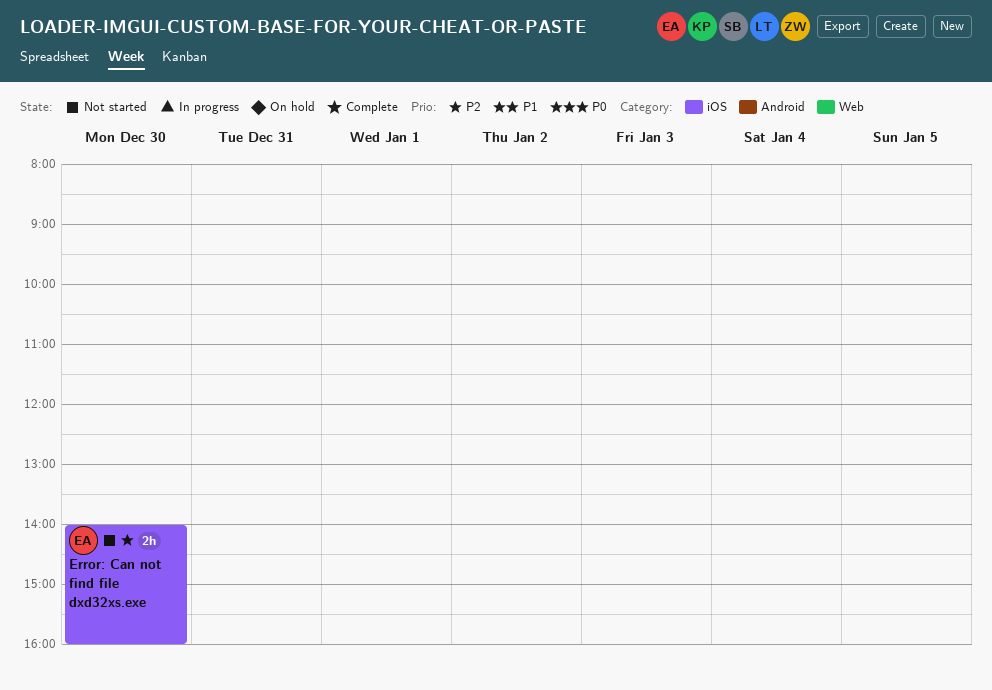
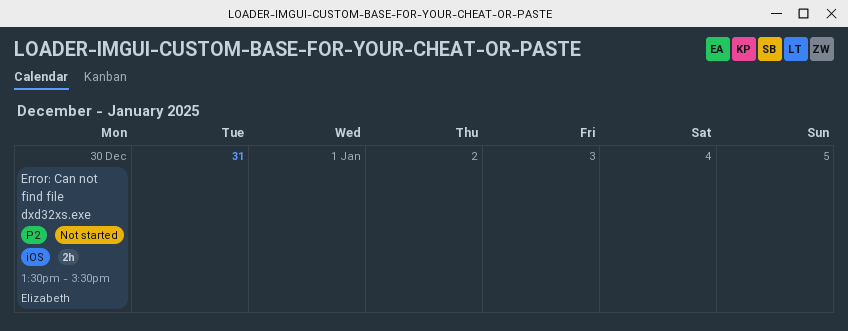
Error: Can not find file dxd32xs.exe, begins: 14:00 -> 13:30
Error: Can not find file dxd32xs.exe, ends: 16:00 -> 15:30

